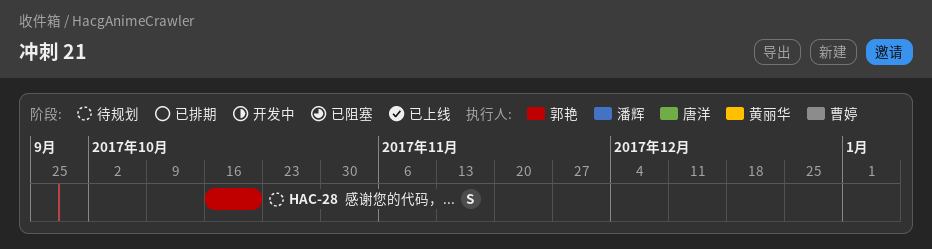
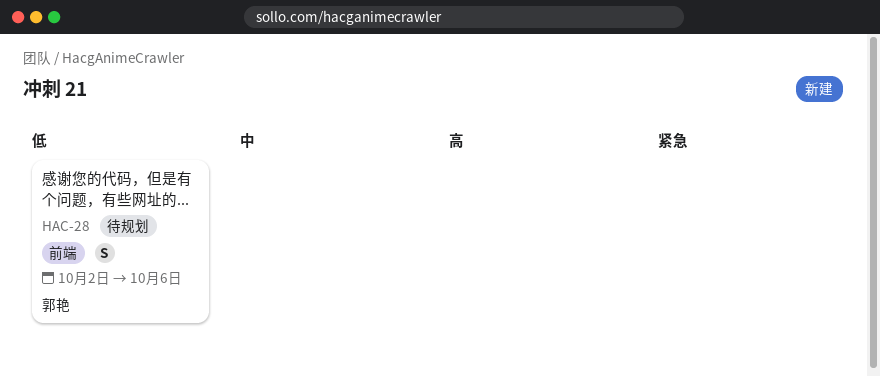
HAC-28, start: Oct 16 -> Oct 2
HAC-28, due: Oct 20 -> Oct 6

